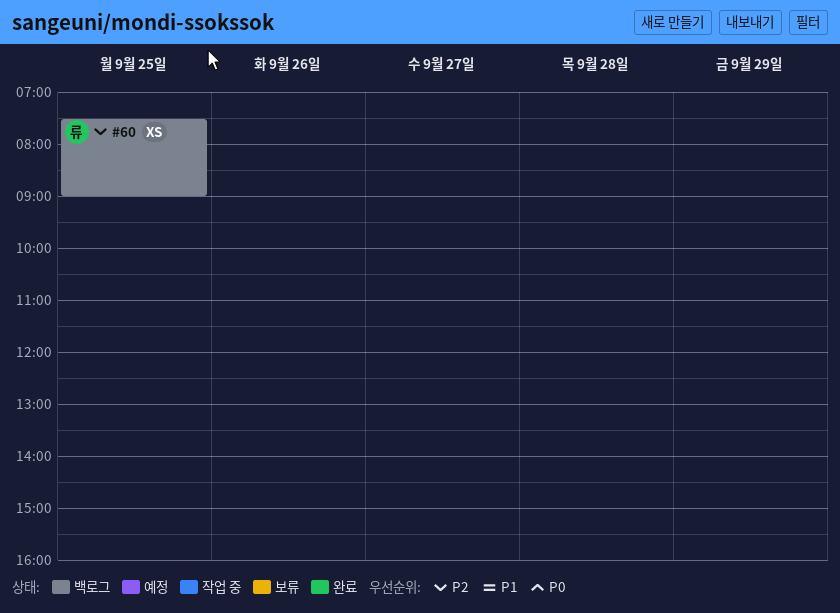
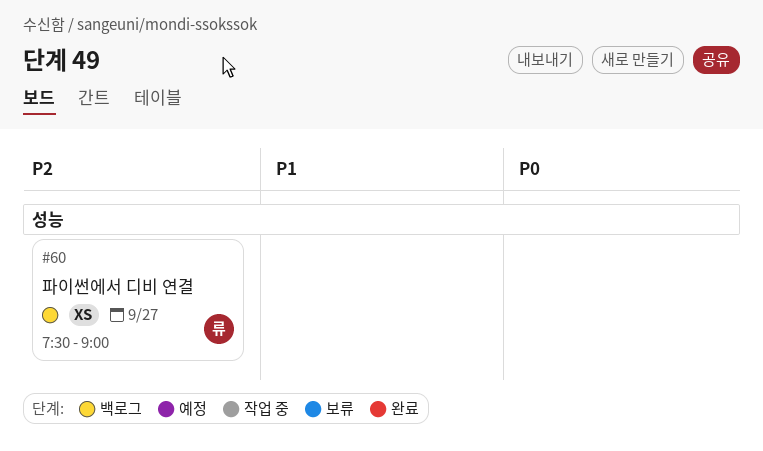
#60, day: Sep 25 -> Sep 27

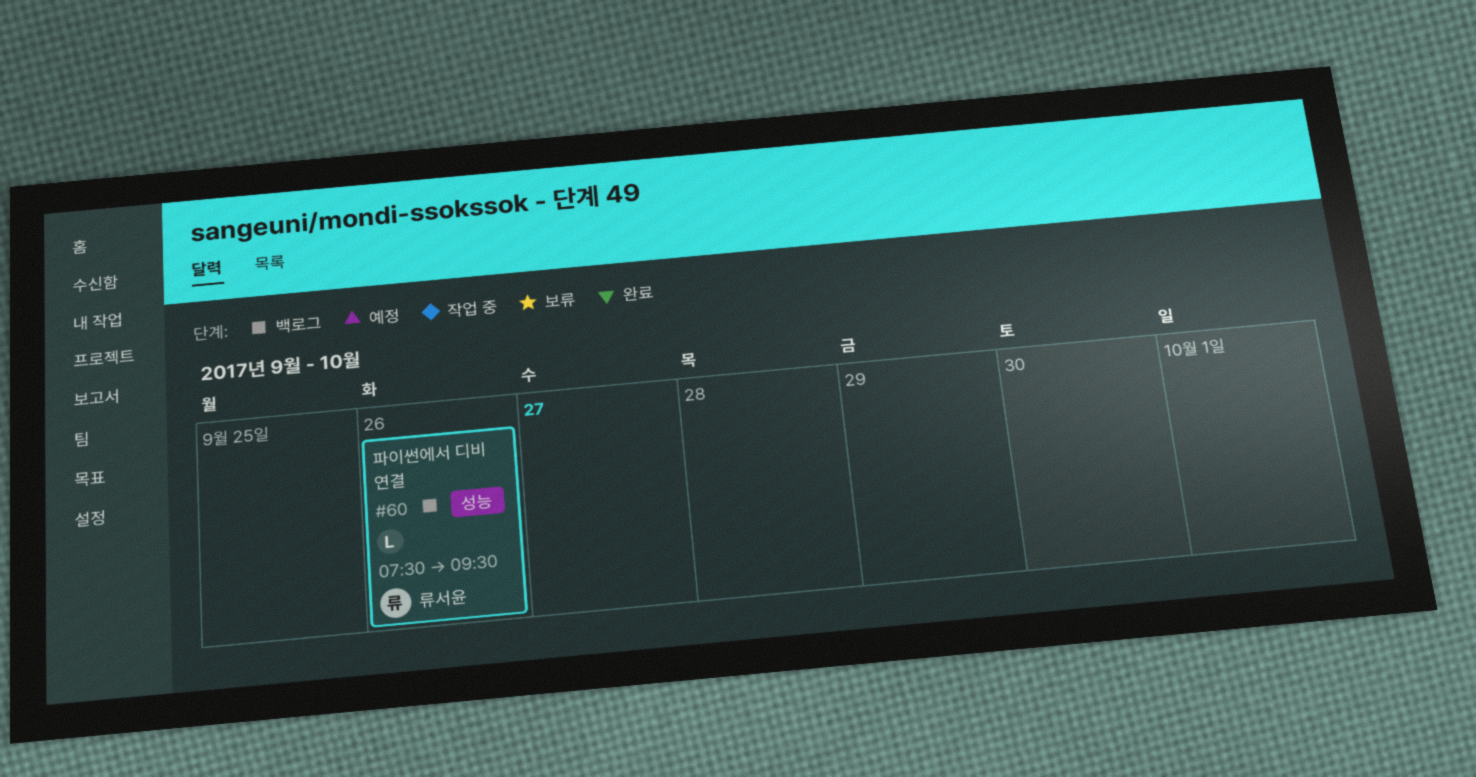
#60, estimate: XS -> L
#60, day: Sep 27 -> Sep 26
#60, ends: 09:00 -> 09:30

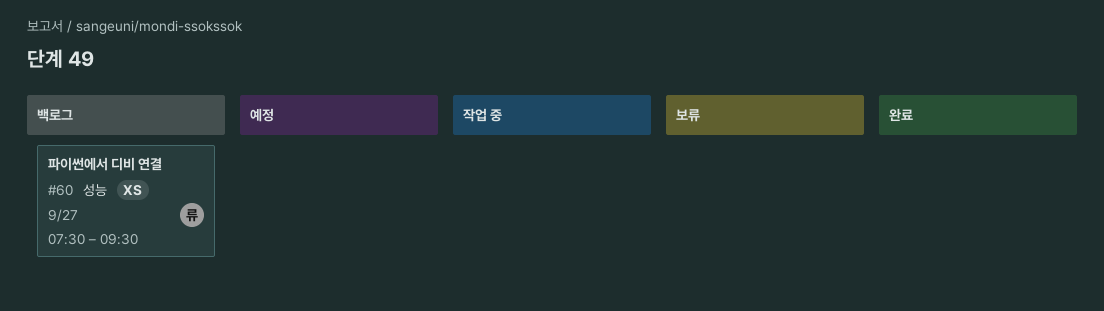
#60, estimate: L -> XS
#60, day: Sep 26 -> Sep 27

